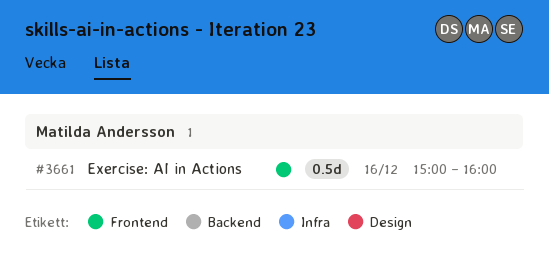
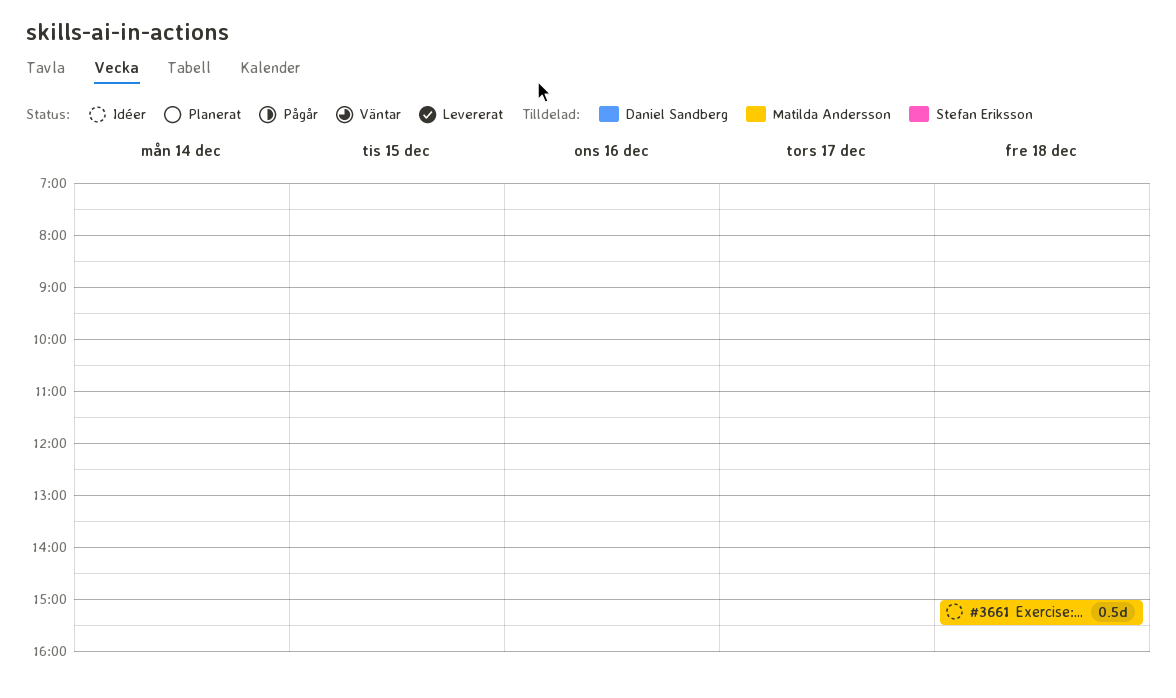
#3661, day: Dec 16 -> Dec 18
#3661, ends: 16:00 -> 15:30

